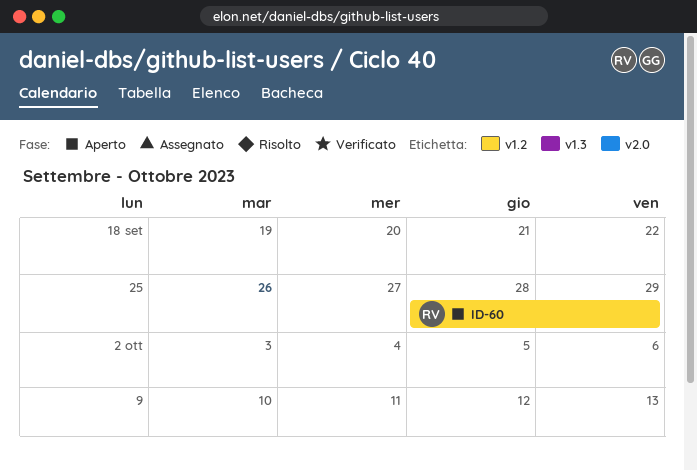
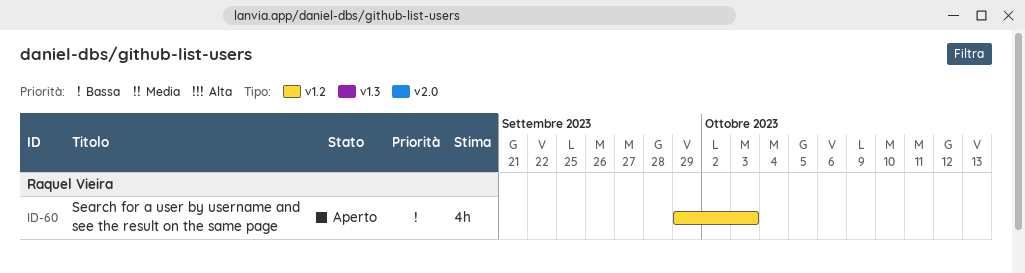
ID-60, start: Sep 28 -> Sep 29
ID-60, due: Sep 29 -> Oct 3

